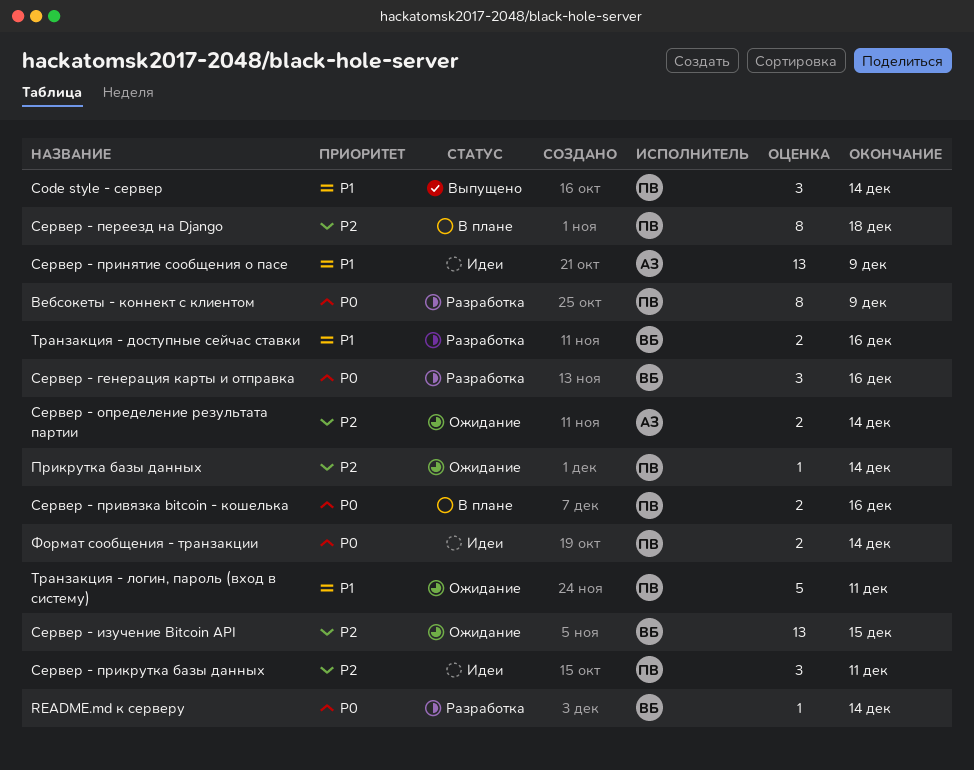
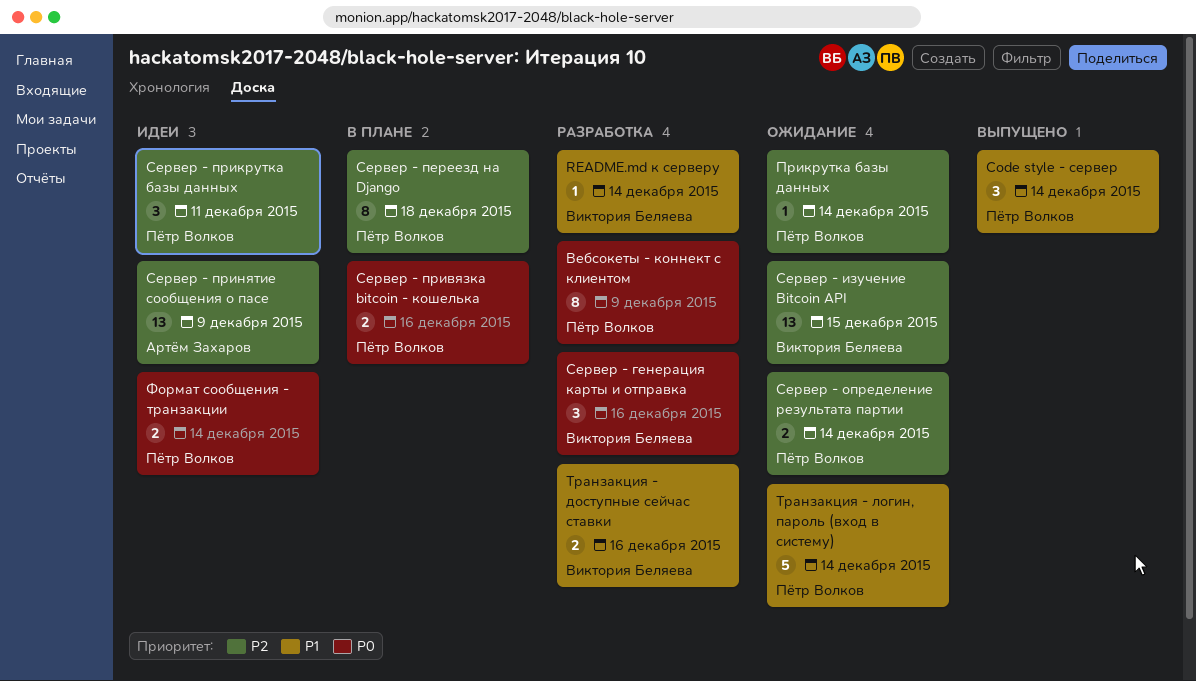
README.md к серверу, priority: P0 -> P1
Сервер - определение результата партии, owner: Артём Захаров -> Пётр Волков
Сервер - принятие сообщения о пасе, priority: P1 -> P2
Транзакция - логин, пароль (вход в систему), due: Dec 11 -> Dec 14

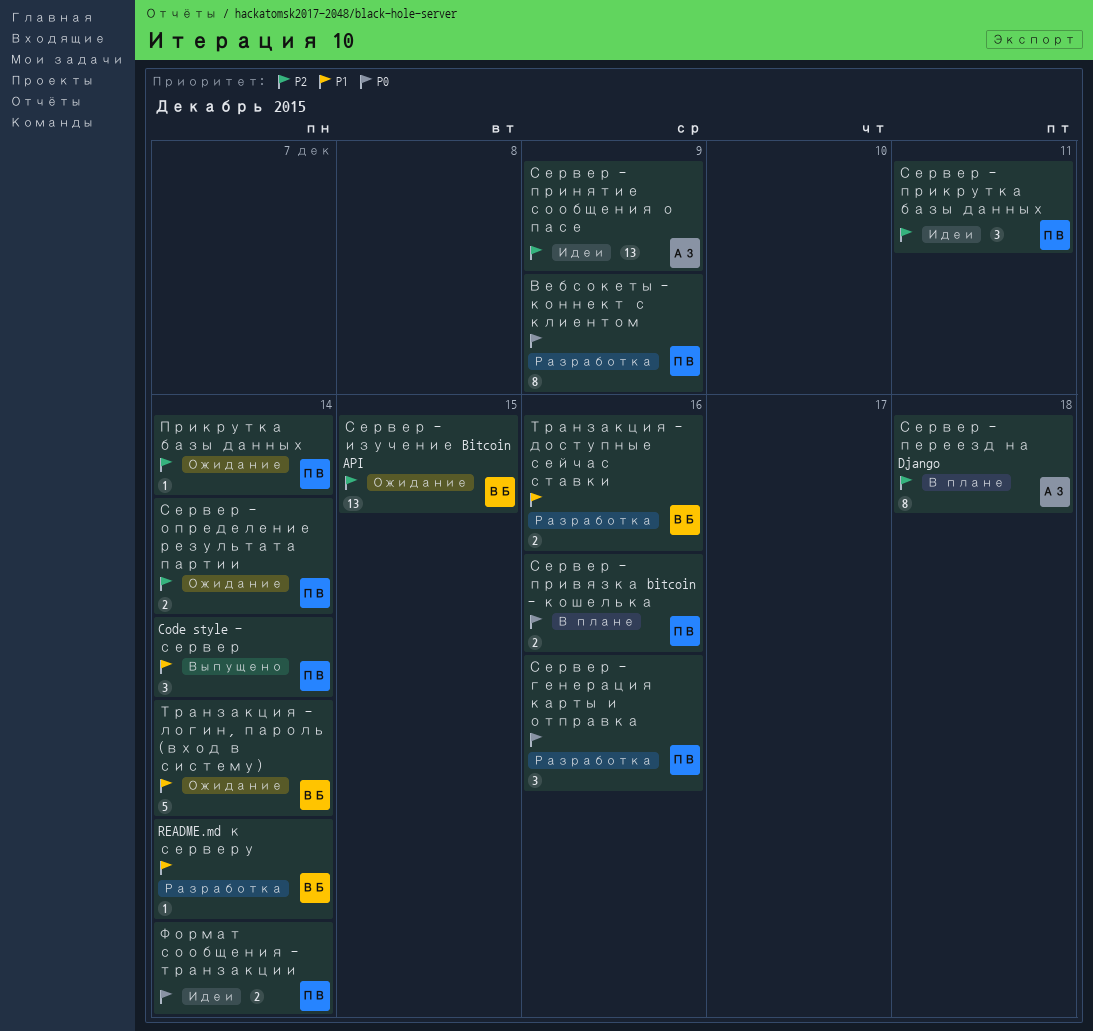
Сервер - генерация карты и отправка, owner: Виктория Беляева -> Пётр Волков
Сервер - переезд на Django, owner: Пётр Волков -> Артём Захаров
Транзакция - логин, пароль (вход в систему), owner: Пётр Волков -> Виктория Беляева

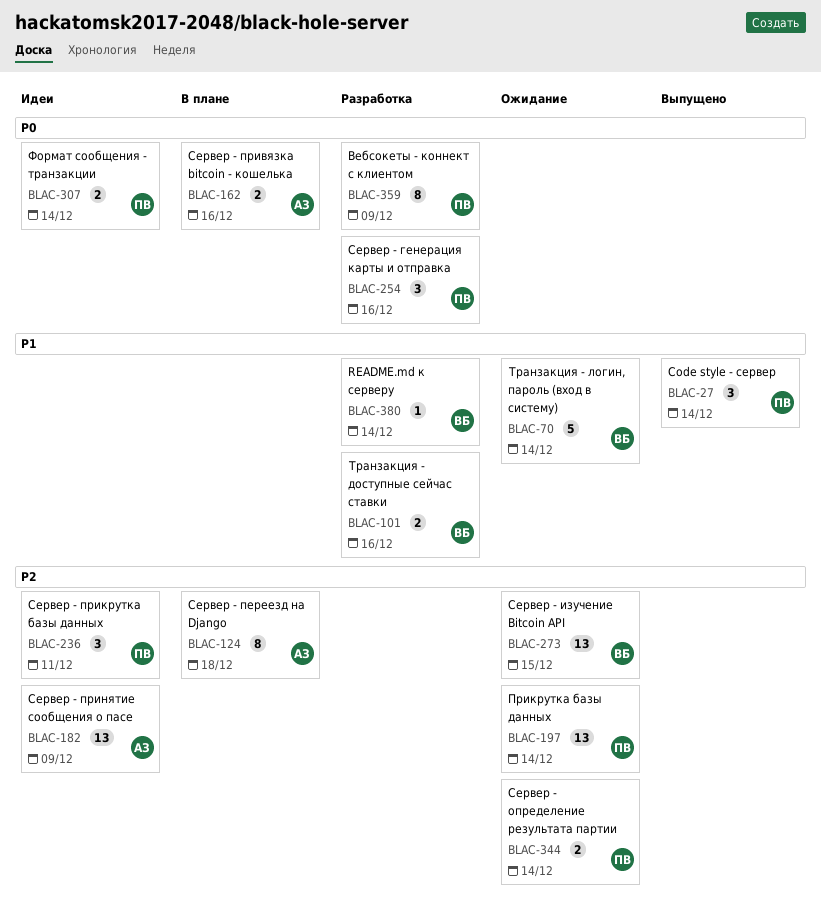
Прикрутка базы данных, estimate: 1 -> 13
Сервер - привязка bitcoin - кошелька, owner: ПВ -> АЗ

